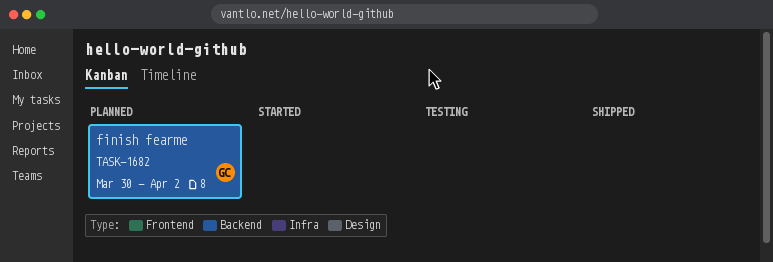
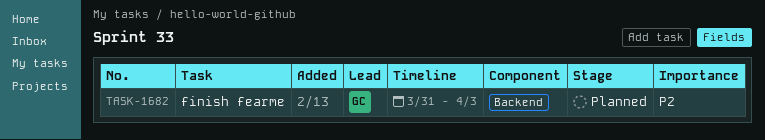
TASK-1682, start: Mar 30 -> Mar 31
TASK-1682, due: Apr 2 -> Apr 3

